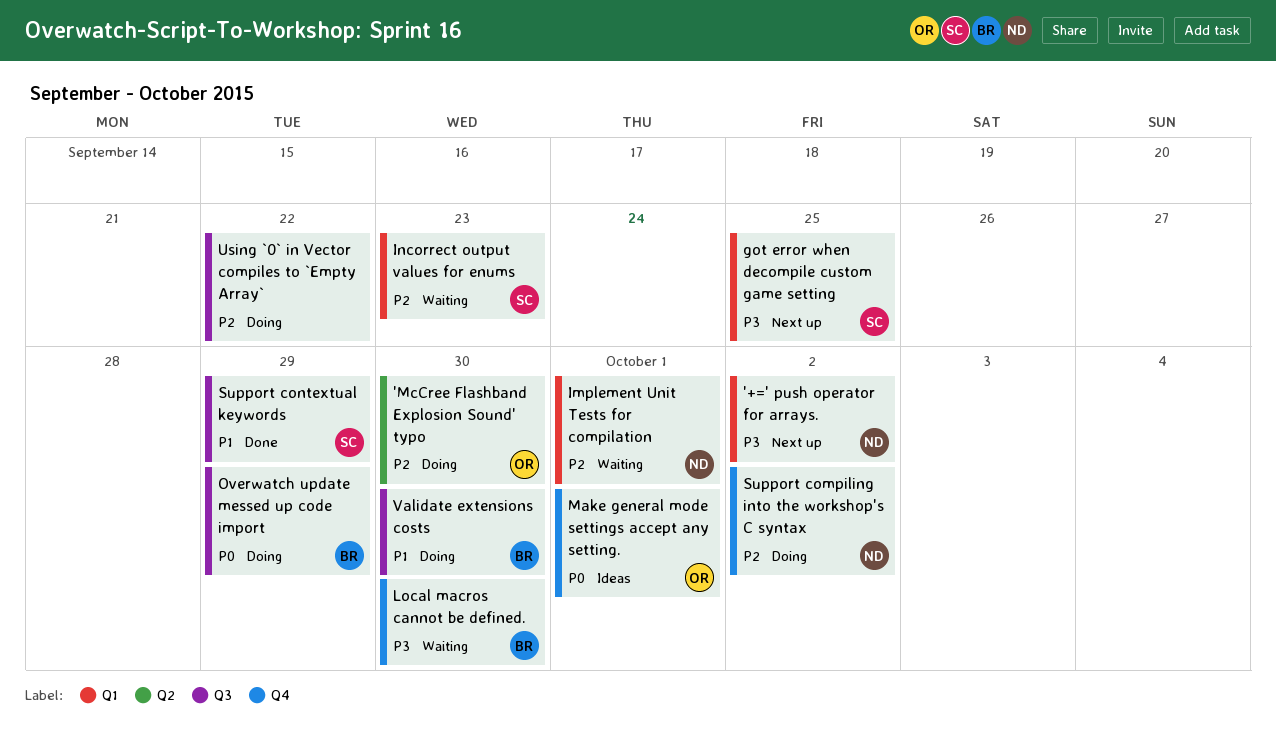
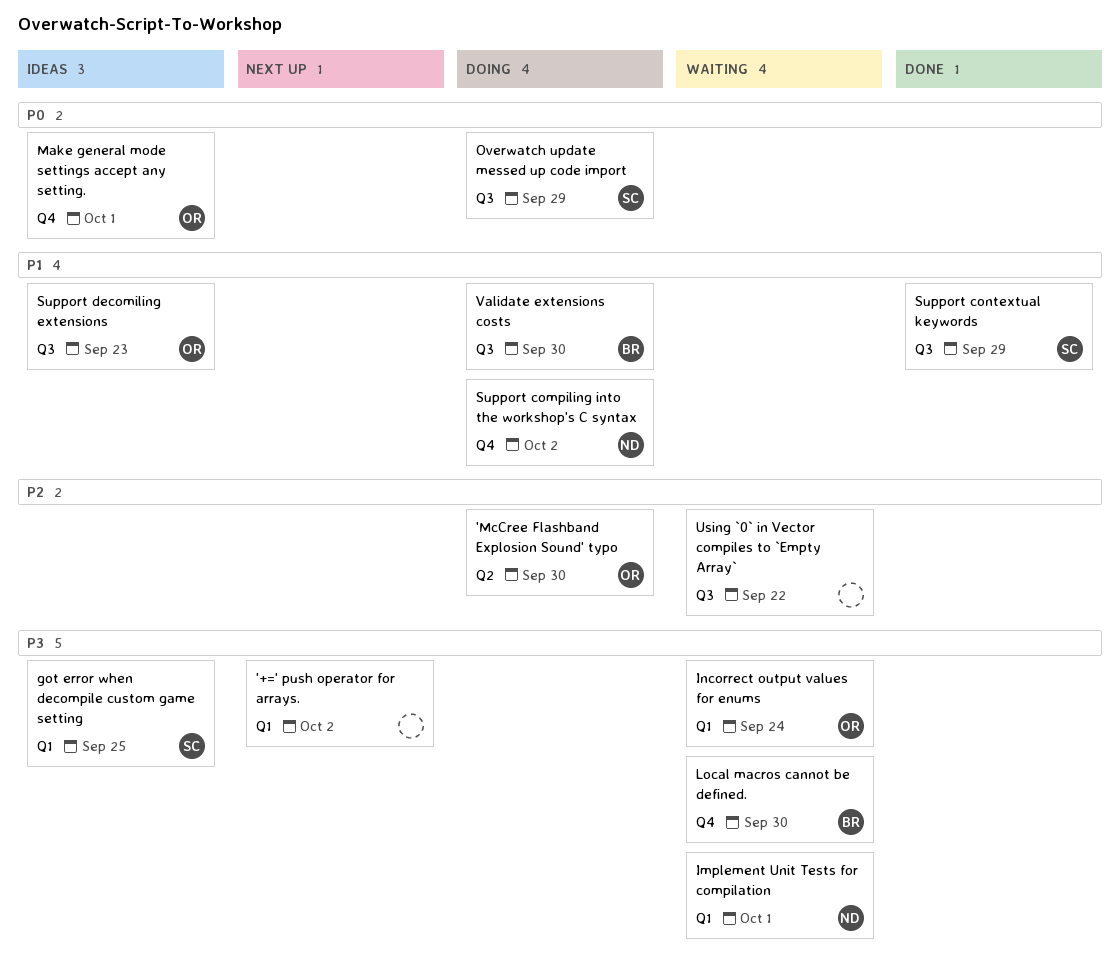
'+=' push operator for arrays., owner: ND -> none
got error when decompile custom game setting, status: Next up -> Ideas
Implement Unit Tests for compilation, priority: P2 -> P3
Incorrect output values for enums, owner: SC -> OR
Incorrect output values for enums, priority: P2 -> P3
Incorrect output values for enums, due: Sep 23 -> Sep 24
Overwatch update messed up code import, owner: BR -> SC
Support compiling into the workshop's C syntax, priority: P2 -> P1
Support decomiling extensions: none -> present
Using `0` in Vector compiles to `Empty Array`, status: Doing -> Waiting

